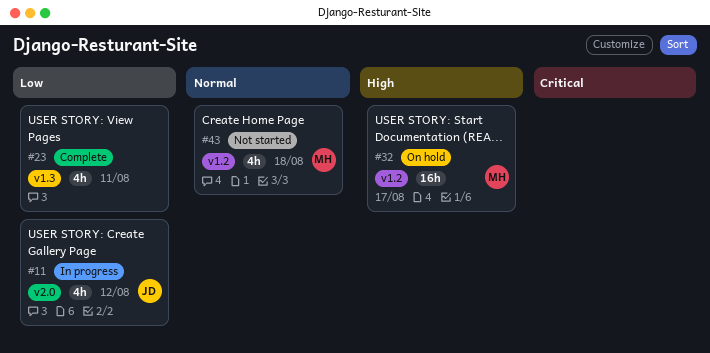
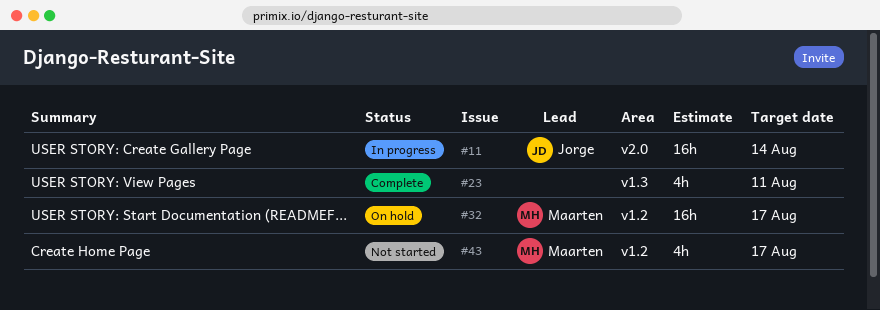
#11, estimate: 4h -> 16h
#11, due: Aug 12 -> Aug 14
#43, due: Aug 18 -> Aug 17

